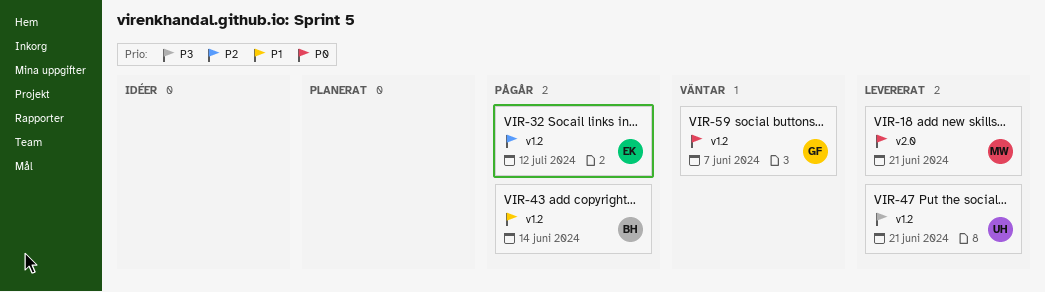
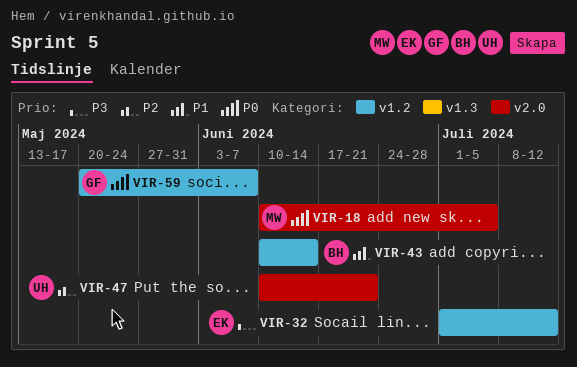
VIR-18, due: Jun 21 -> Jul 5
VIR-32, priority: P2 -> P3
VIR-47, priority: P3 -> P2
VIR-47, label: v1.2 -> v2.0

